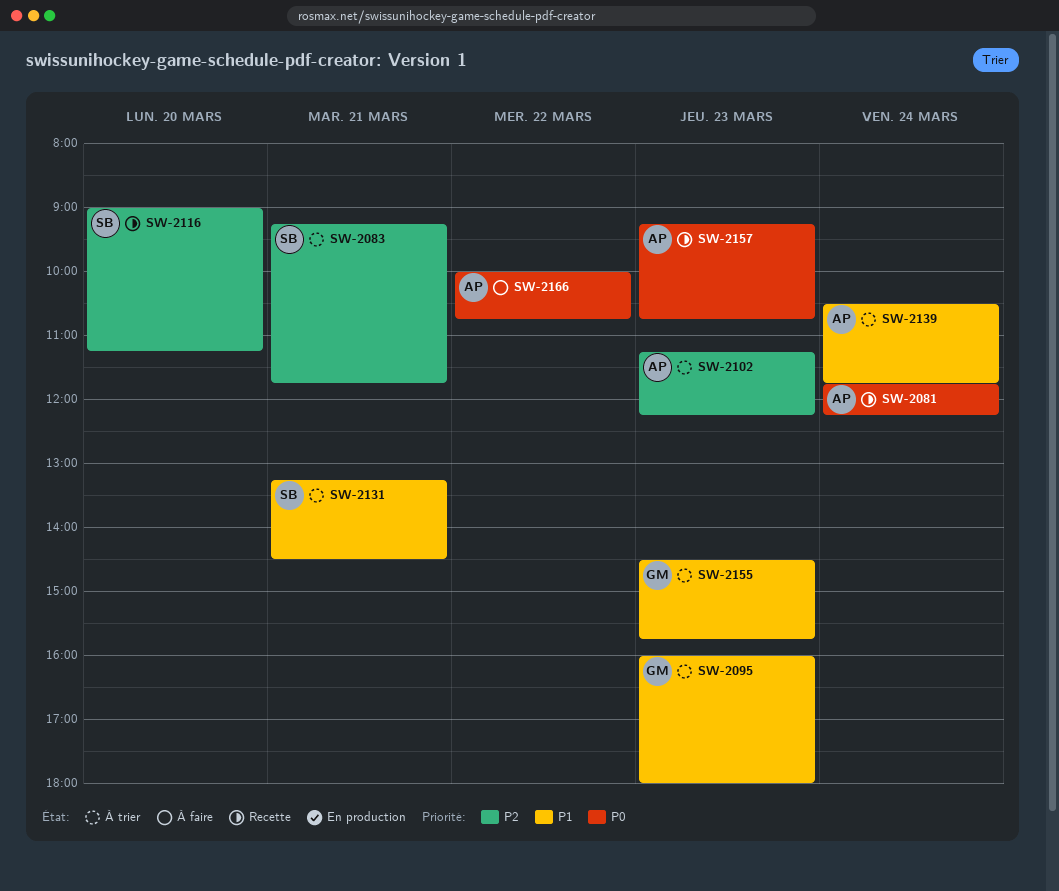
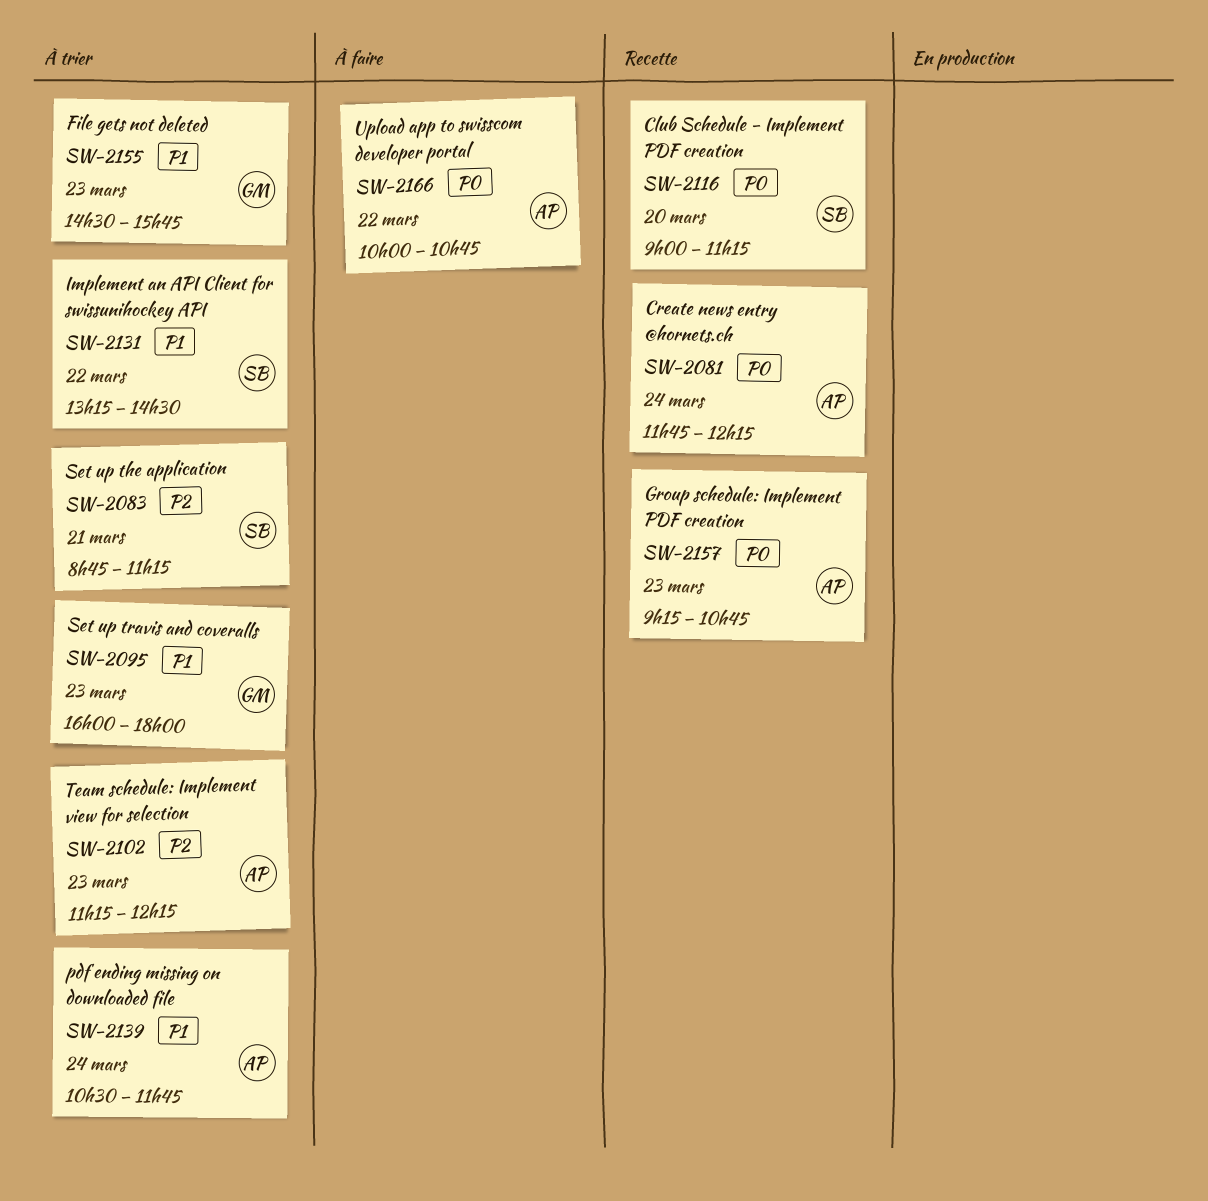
SW-2083, begins: 09:15 -> 08:45
SW-2083, ends: 11:45 -> 11:15
SW-2116, priority: P2 -> P0
SW-2131, day: Mar 21 -> Mar 22

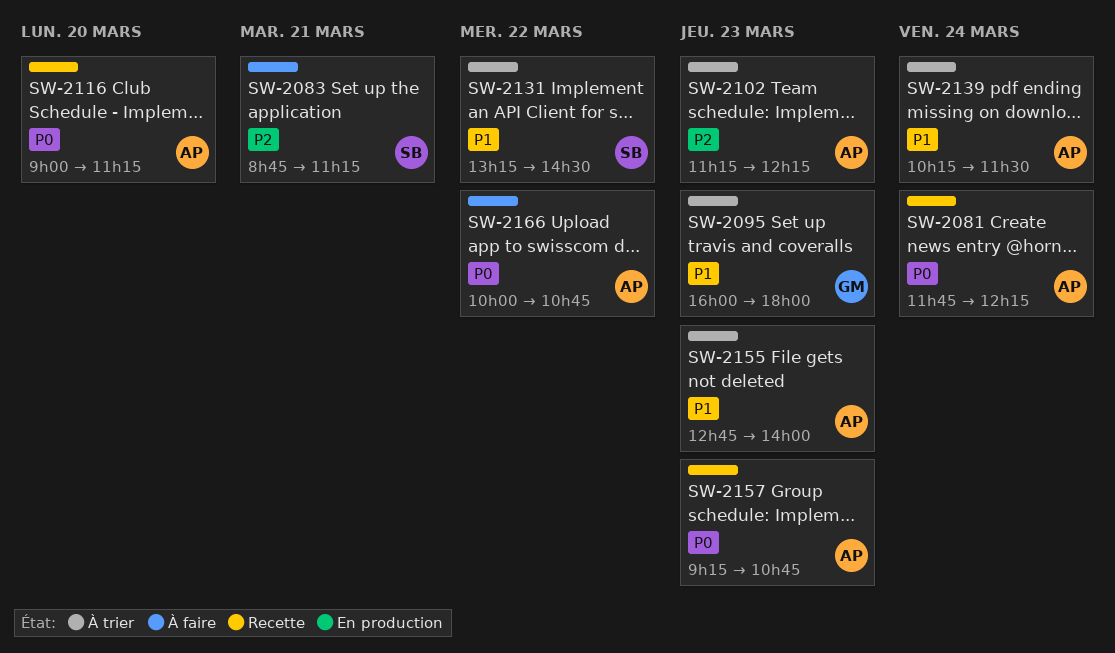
SW-2083, status: À trier -> À faire
SW-2116, owner: SB -> AP
SW-2139, begins: 10:30 -> 10:15
SW-2139, ends: 11:45 -> 11:30
SW-2155, owner: GM -> AP
SW-2155, begins: 14:30 -> 12:45
SW-2155, ends: 15:45 -> 14:00

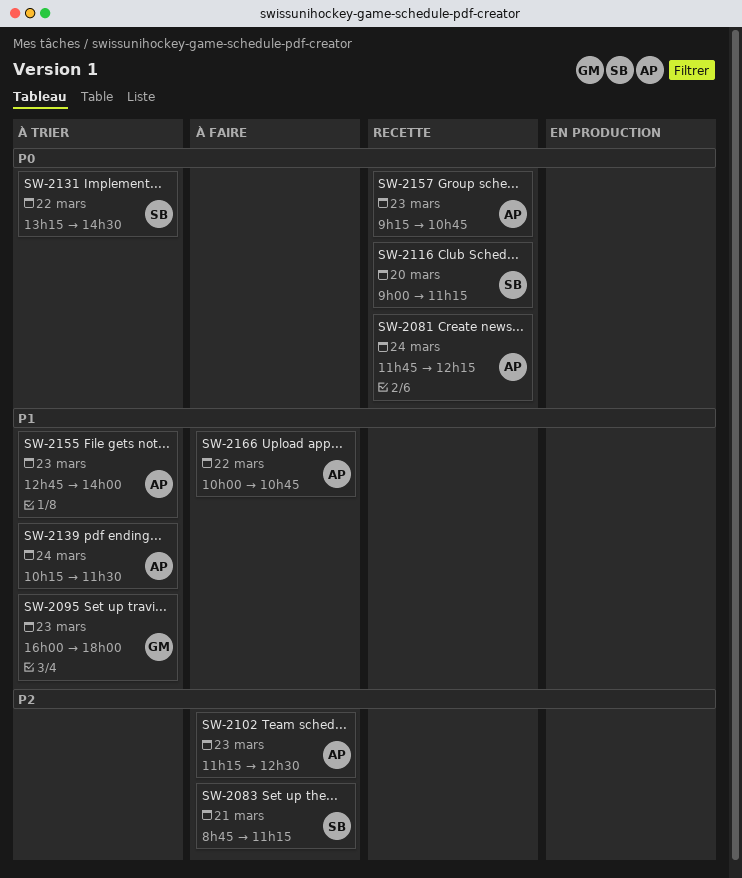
SW-2102, status: À trier -> À faire
SW-2102, ends: 12:15 -> 12:30
SW-2116, owner: AP -> SB
SW-2131, priority: P1 -> P0
SW-2166, priority: P0 -> P1

